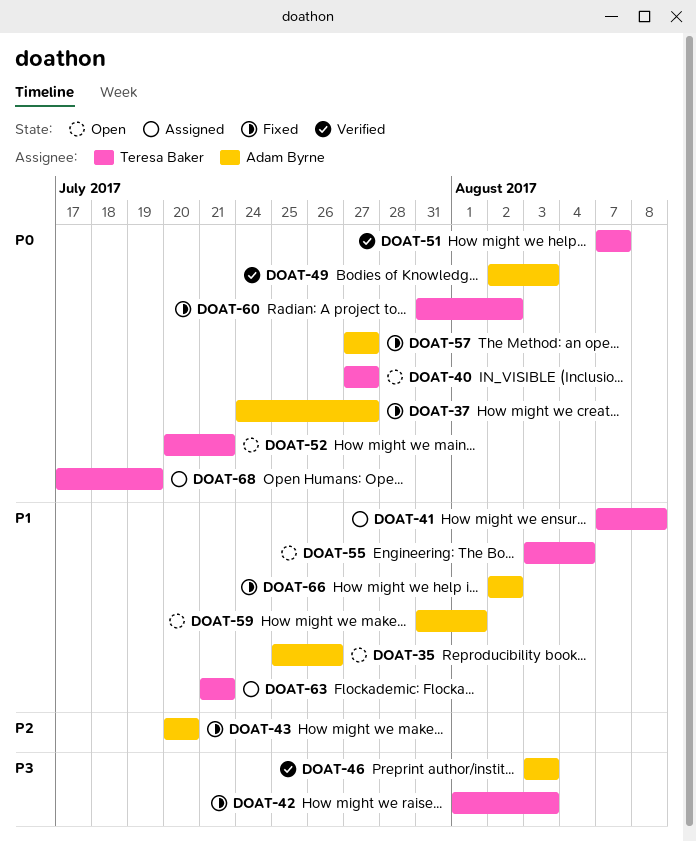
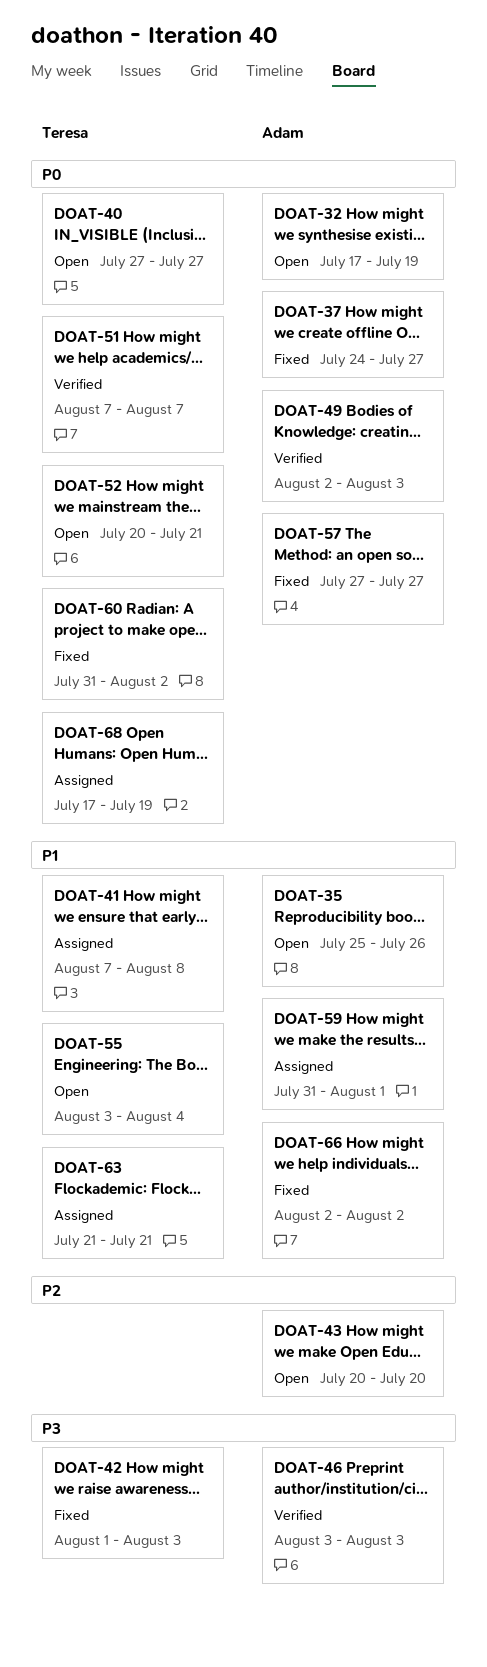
DOAT-32: none -> present
DOAT-43, status: Fixed -> Open
DOAT-59, status: Open -> Assigned

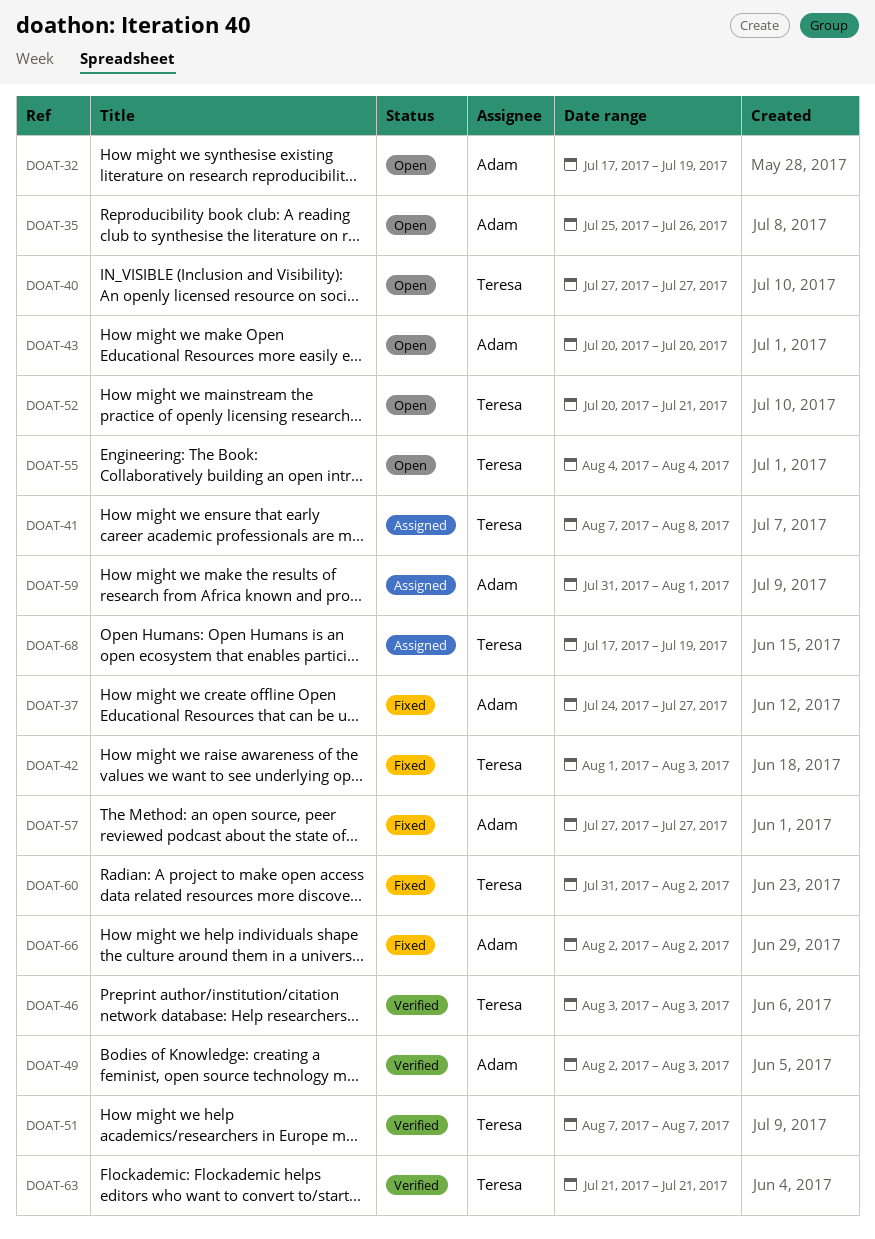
DOAT-46, owner: Adam -> Teresa
DOAT-55, start: Aug 3 -> Aug 4
DOAT-63, status: Assigned -> Verified

